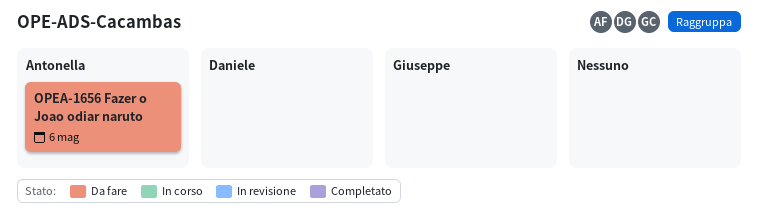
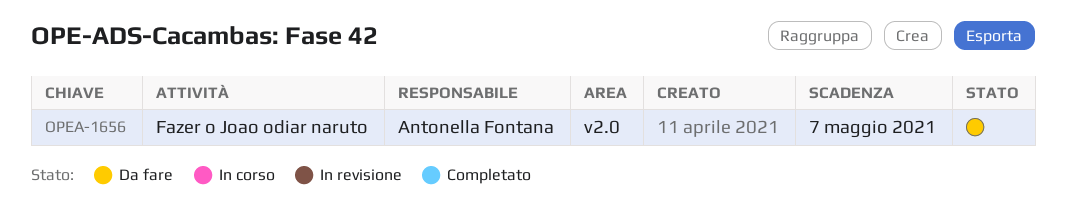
OPEA-1656, due: May 6 -> May 7

